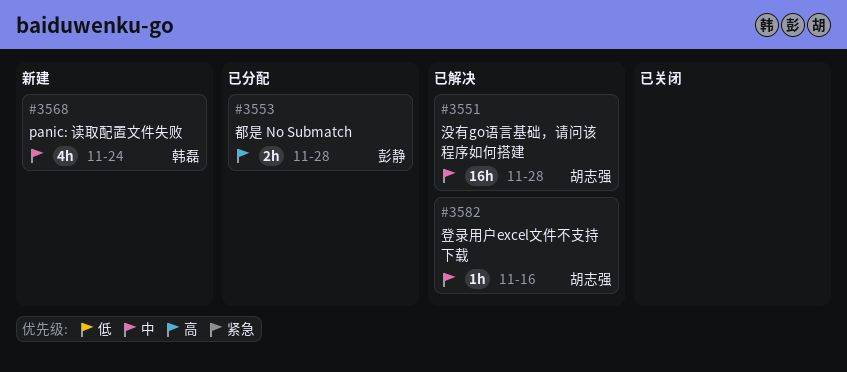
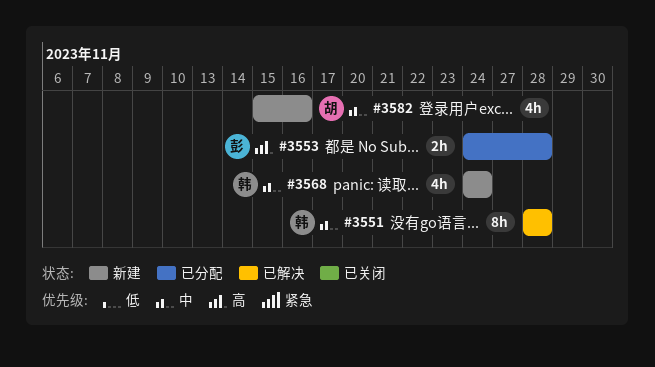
#3551, owner: 胡志强 -> 韩磊
#3551, estimate: 16h -> 8h
#3582, status: 已解决 -> 新建
#3582, estimate: 1h -> 4h

